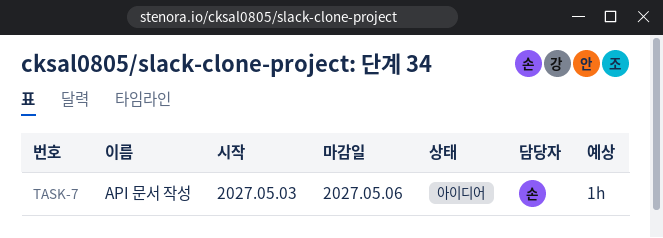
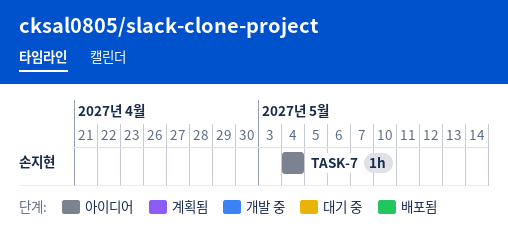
TASK-7, start: May 3 -> May 4
TASK-7, due: May 6 -> May 4

